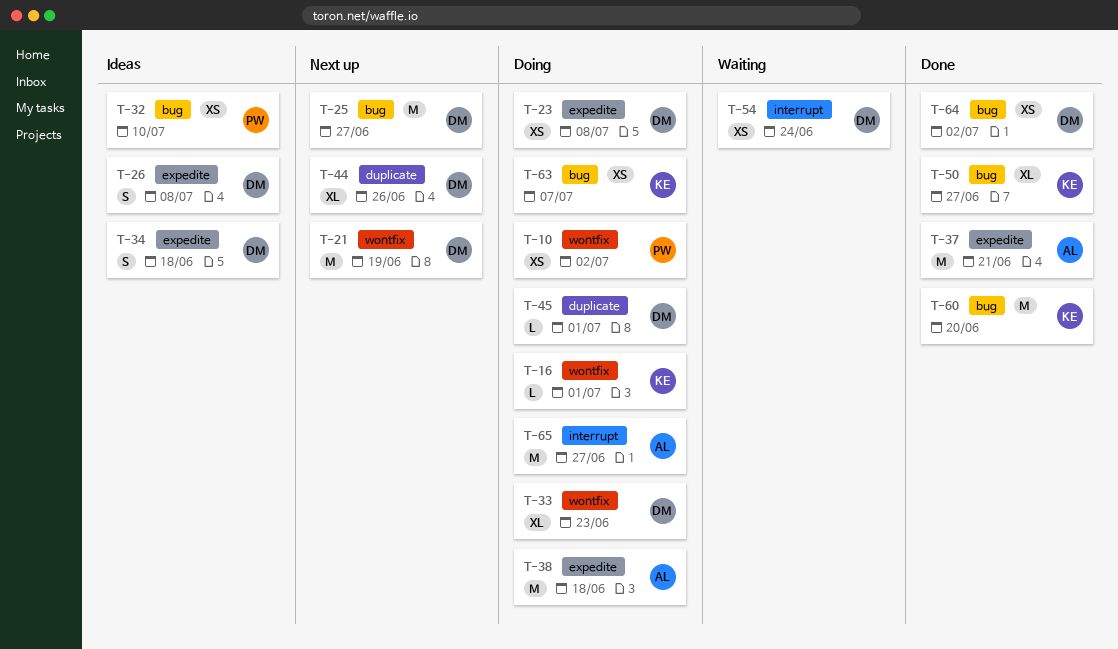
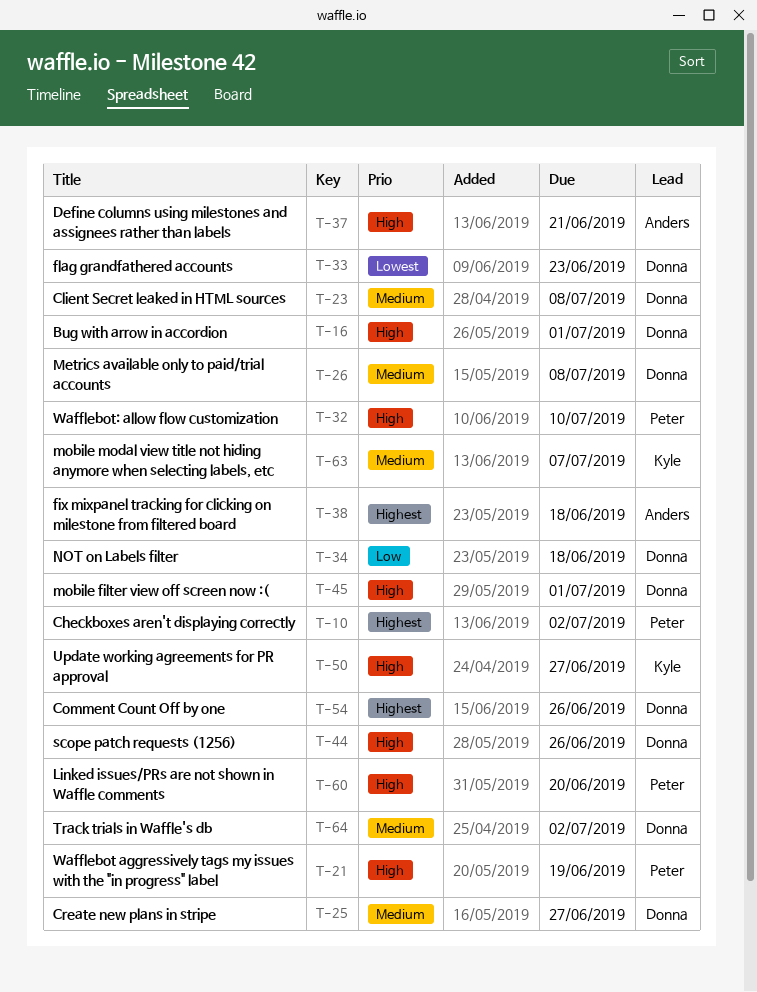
T-16, owner: Kyle -> Donna
T-21, owner: Donna -> Peter
T-54, due: Jun 24 -> Jun 26
T-60, owner: Kyle -> Peter
T-65: present -> none

